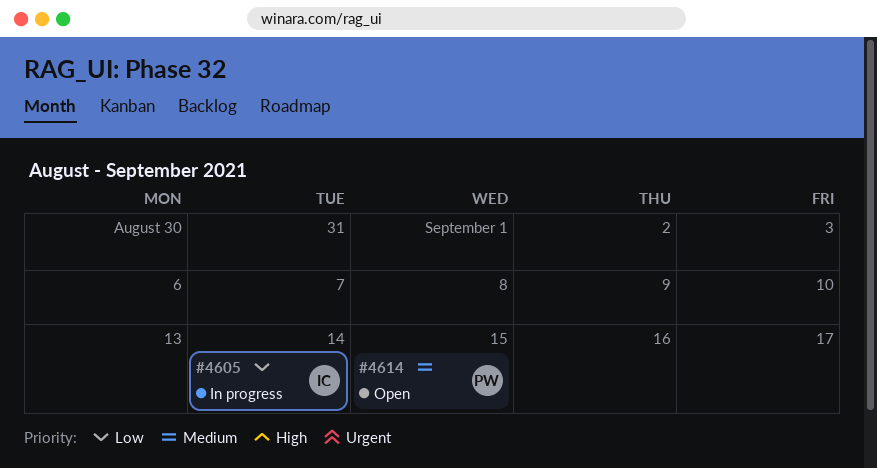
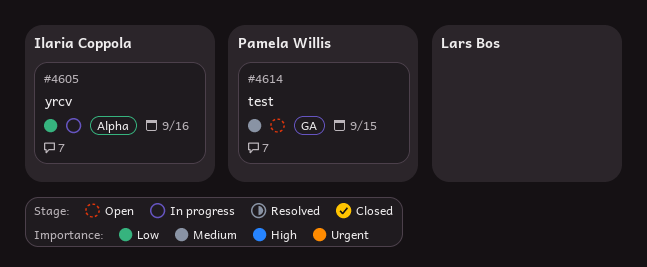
#4605, due: Sep 14 -> Sep 16

